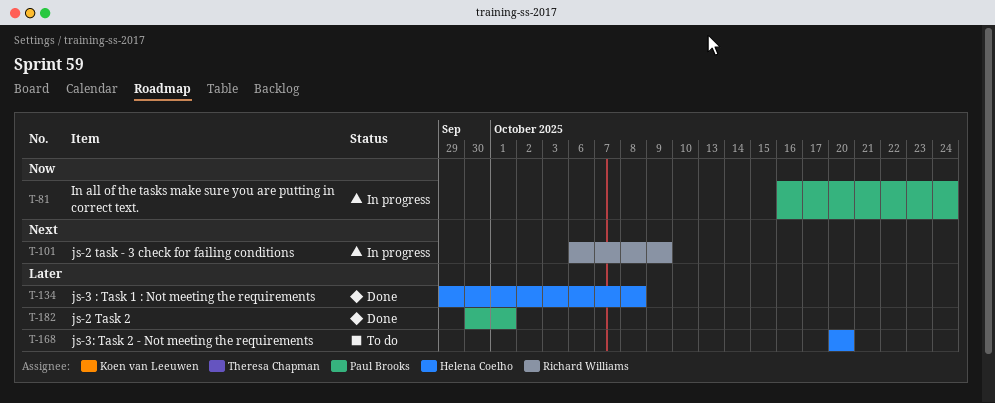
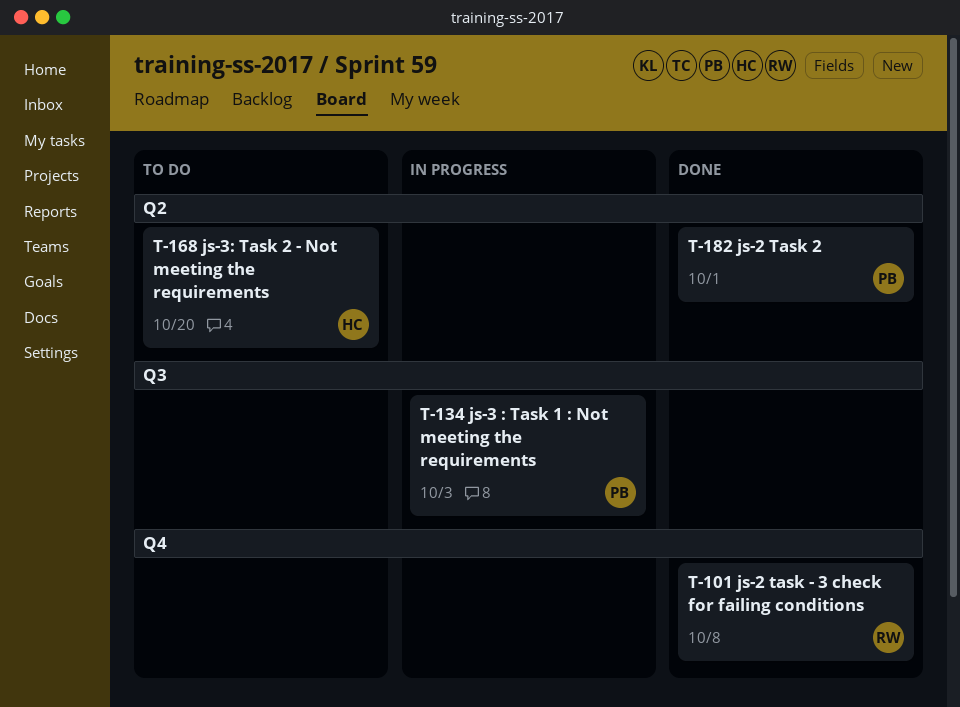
T-81: present -> none
T-101, status: In progress -> Done
T-101, due: Oct 9 -> Oct 8
T-134, status: Done -> In progress
T-134, owner: Helena Coelho -> Paul Brooks
T-134, due: Oct 8 -> Oct 3

